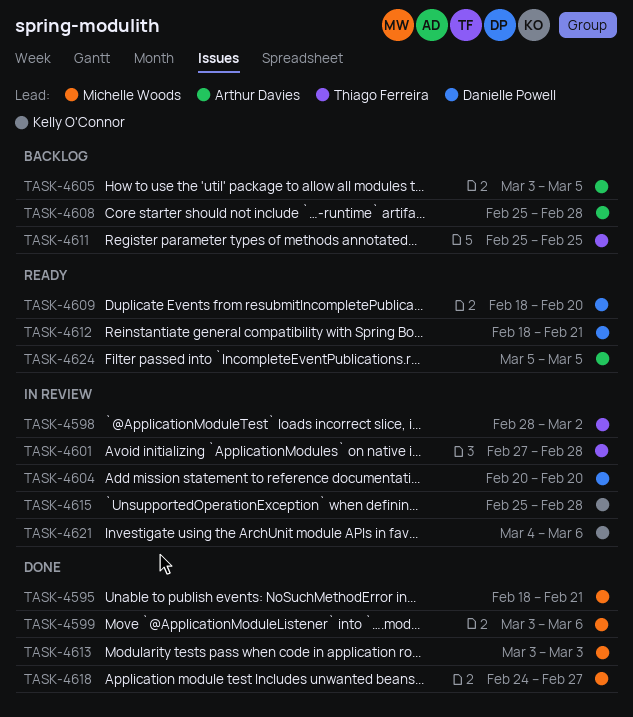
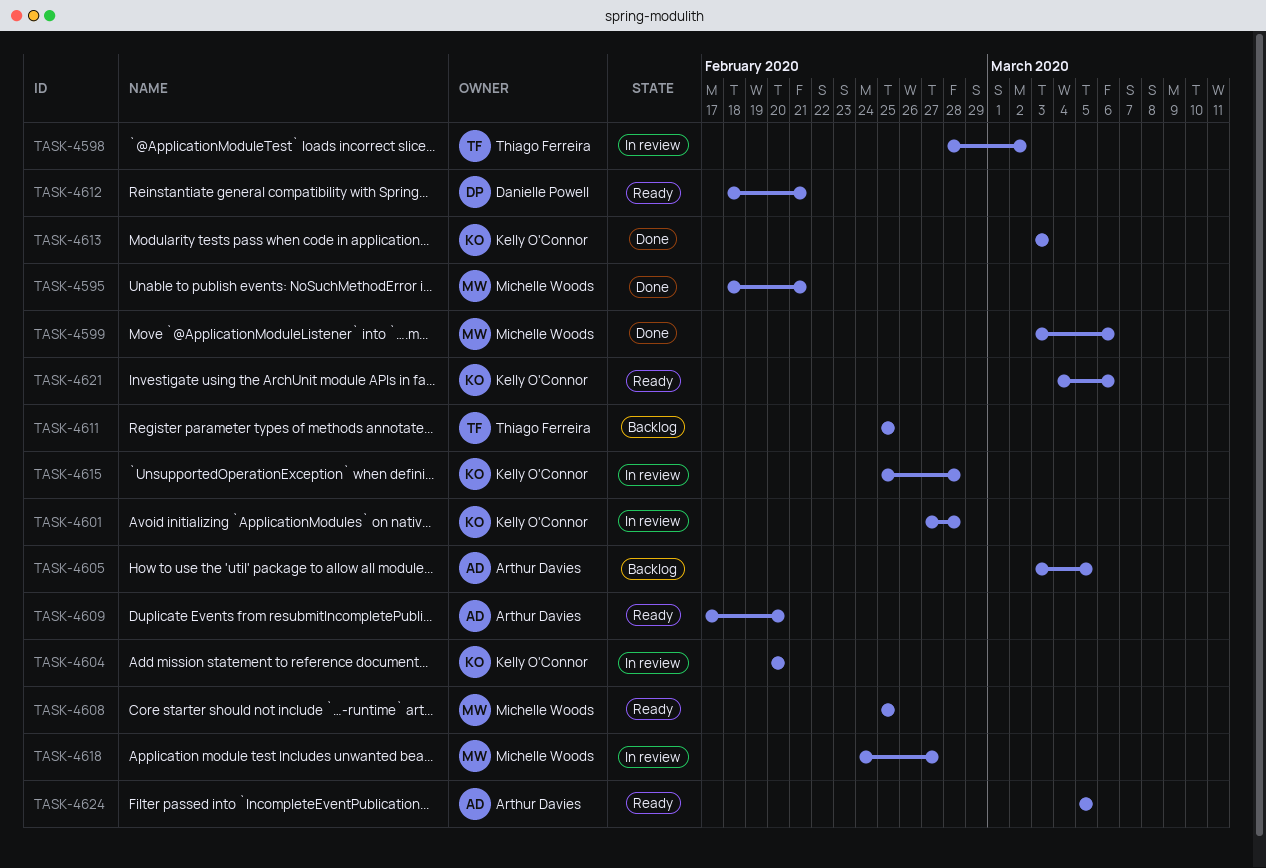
TASK-4601, owner: Thiago Ferreira -> Kelly O'Connor
TASK-4604, owner: Danielle Powell -> Kelly O'Connor
TASK-4608, status: Backlog -> Ready
TASK-4608, owner: Arthur Davies -> Michelle Woods
TASK-4608, due: Feb 28 -> Feb 25
TASK-4609, owner: Danielle Powell -> Arthur Davies
TASK-4609, start: Feb 18 -> Feb 17
TASK-4613, owner: Michelle Woods -> Kelly O'Connor
TASK-4618, status: Done -> In review
TASK-4621, status: In review -> Ready

